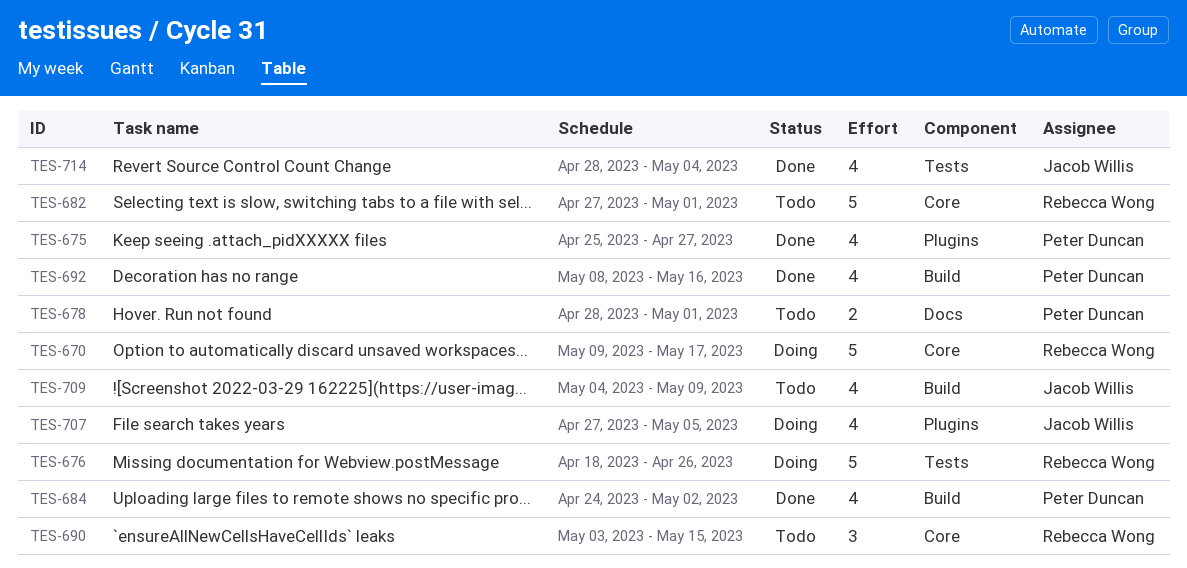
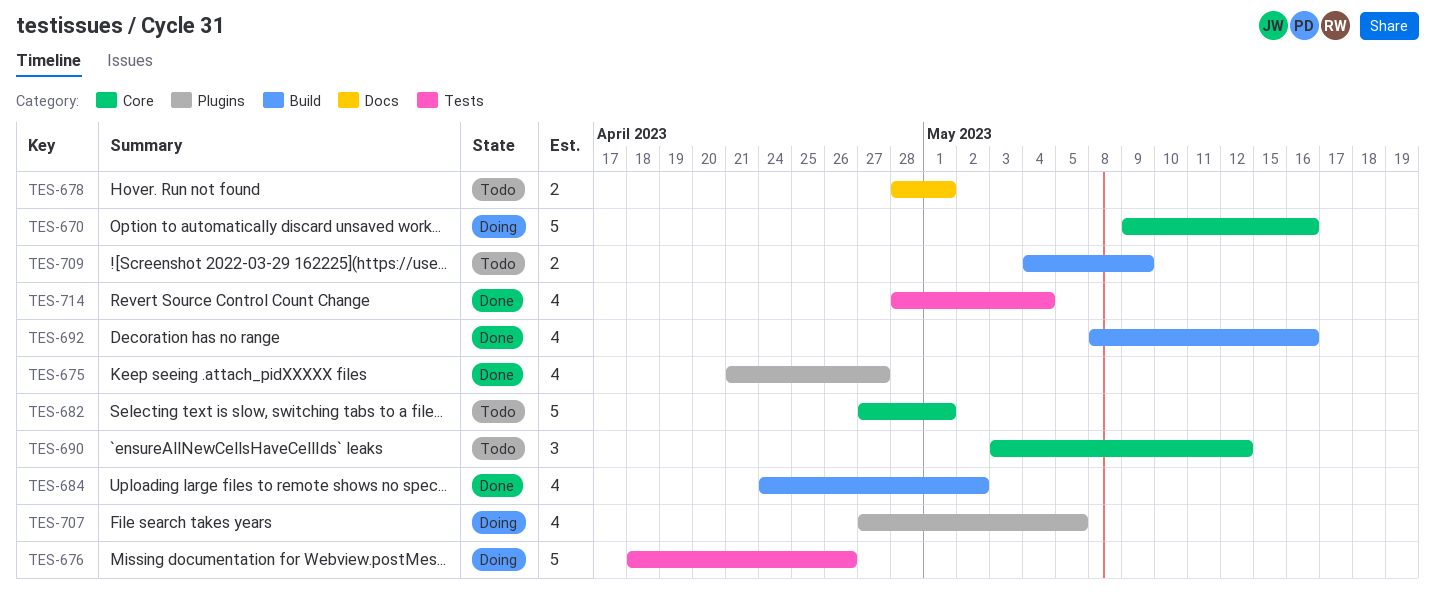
TES-670, due: May 17 -> May 16
TES-675, start: Apr 25 -> Apr 21
TES-690, due: May 15 -> May 12
TES-709, estimate: 4 -> 2

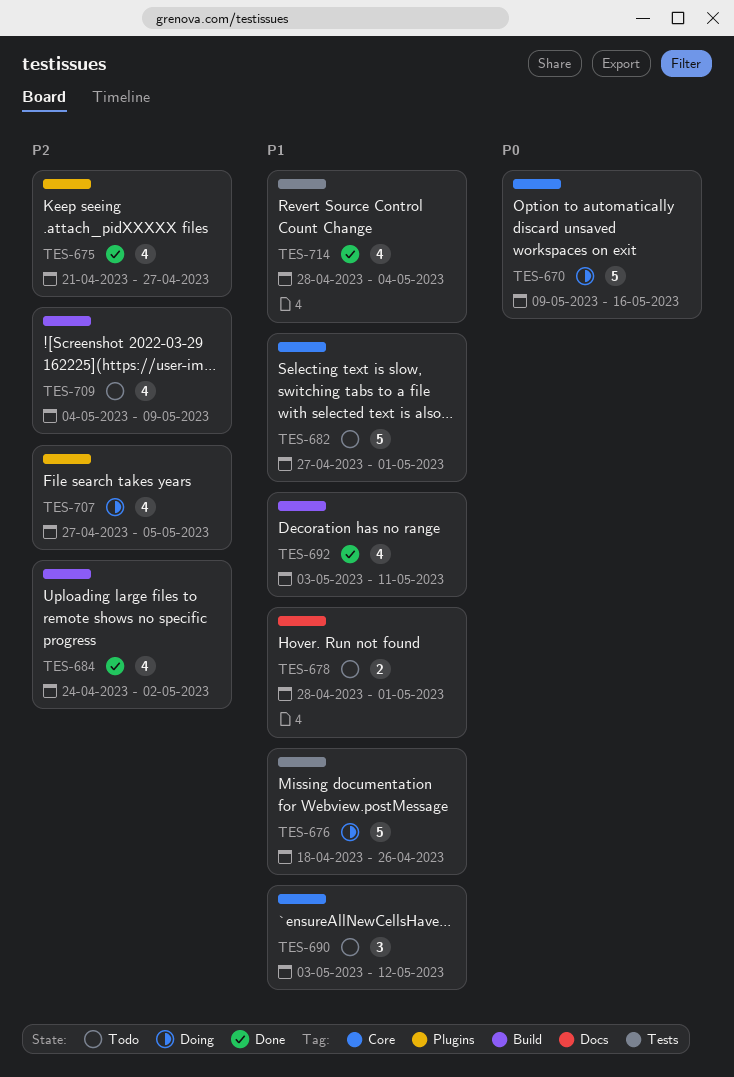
TES-692, start: May 8 -> May 3
TES-692, due: May 16 -> May 11
TES-709, estimate: 2 -> 4

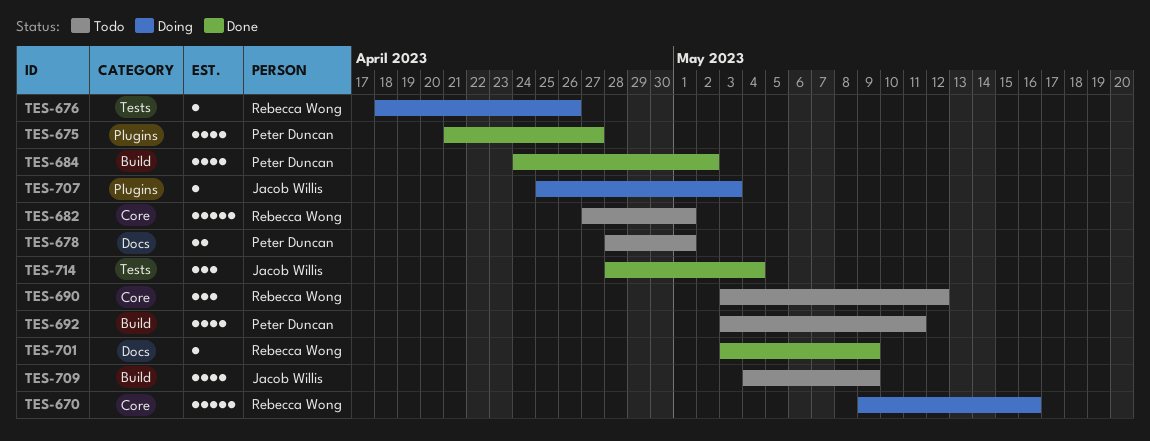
TES-676, estimate: 5 -> 1
TES-692, status: Done -> Todo
TES-701: none -> present
TES-707, estimate: 4 -> 1
TES-707, start: Apr 27 -> Apr 25
TES-707, due: May 5 -> May 3
TES-714, estimate: 4 -> 3

